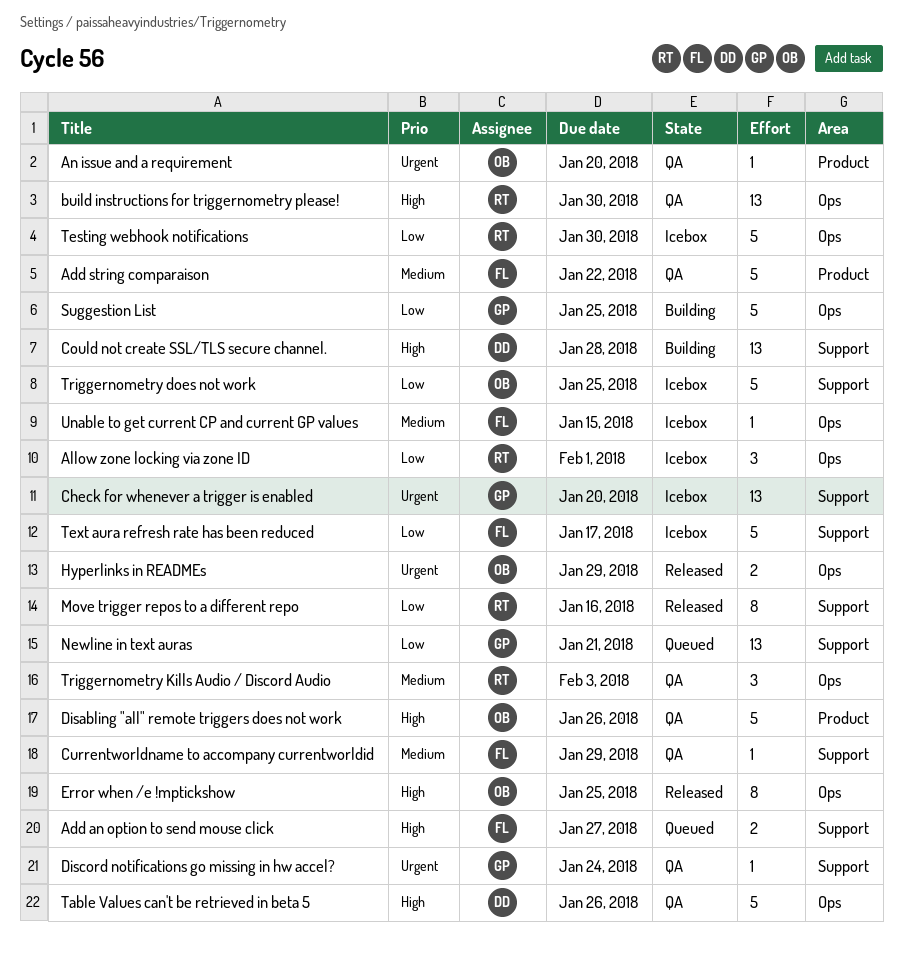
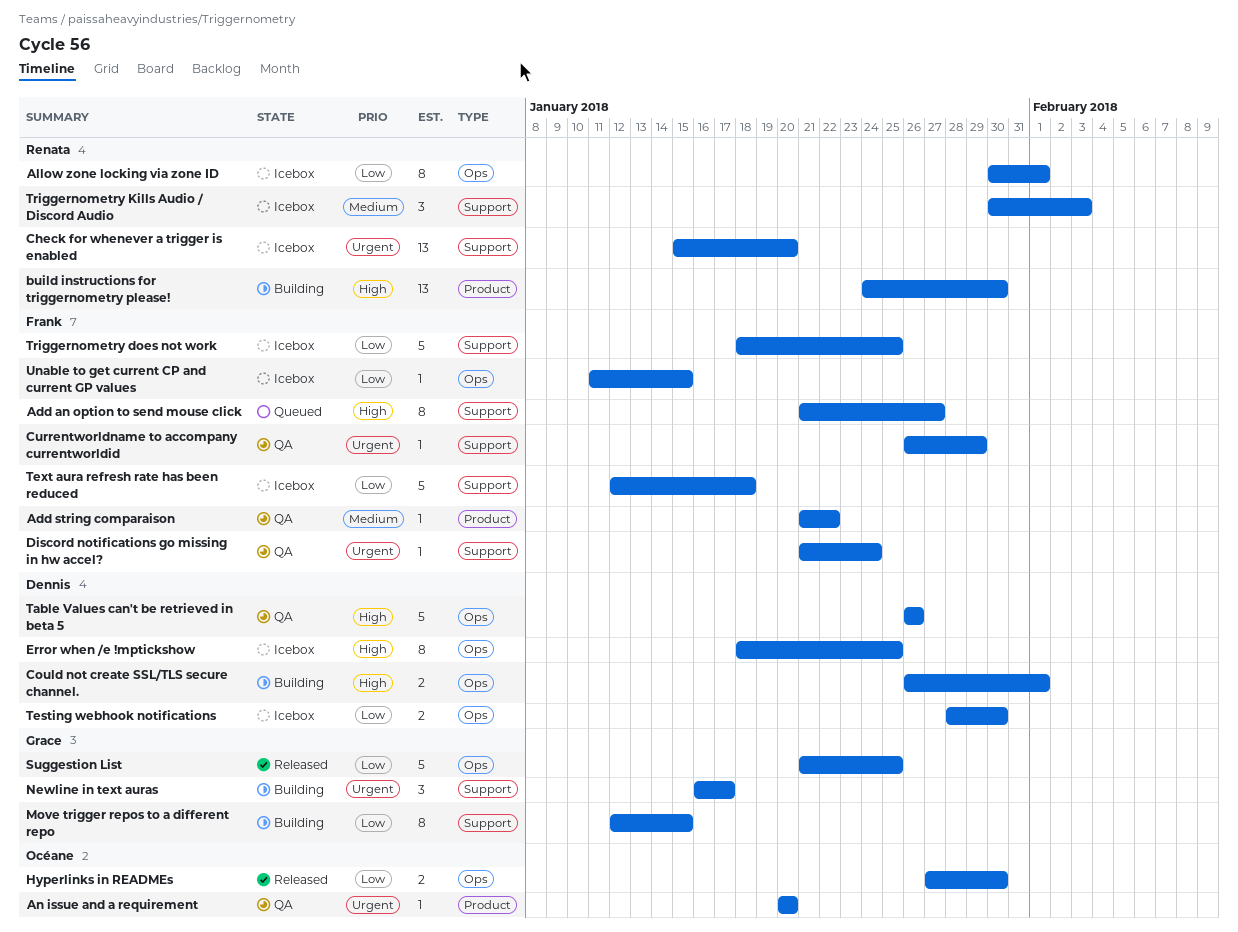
Add an option to send mouse click, estimate: 2 -> 8
Add string comparaison, estimate: 5 -> 1
Allow zone locking via zone ID, estimate: 3 -> 8
build instructions for triggernometry please!, status: QA -> Building
build instructions for triggernometry please!, label: Ops -> Product
Check for whenever a trigger is enabled, owner: Grace -> Renata
Could not create SSL/TLS secure channel., label: Support -> Ops
Could not create SSL/TLS secure channel., estimate: 13 -> 2
Could not create SSL/TLS secure channel., due: Jan 28 -> Feb 1
Currentworldname to accompany currentworldid, priority: Medium -> Urgent
Disabling "all" remote triggers does not work: present -> none
Discord notifications go missing in hw accel?, owner: Grace -> Frank
Error when /e !mptickshow, status: Released -> Icebox
Error when /e !mptickshow, owner: Océane -> Dennis
Hyperlinks in READMEs, priority: Urgent -> Low
Hyperlinks in READMEs, due: Jan 29 -> Jan 30
Move trigger repos to a different repo, status: Released -> Building
Move trigger repos to a different repo, owner: Renata -> Grace
Move trigger repos to a different repo, due: Jan 16 -> Jan 15
Newline in text auras, status: Queued -> Building
Newline in text auras, priority: Low -> Urgent
Newline in text auras, estimate: 13 -> 3
Newline in text auras, due: Jan 21 -> Jan 17
Suggestion List, status: Building -> Released
Testing webhook notifications, owner: Renata -> Dennis
Testing webhook notifications, estimate: 5 -> 2
Text aura refresh rate has been reduced, due: Jan 17 -> Jan 18
Triggernometry does not work, owner: Océane -> Frank
Triggernometry Kills Audio / Discord Audio, status: QA -> Icebox
Triggernometry Kills Audio / Discord Audio, label: Ops -> Support
Unable to get current CP and current GP values, priority: Medium -> Low

